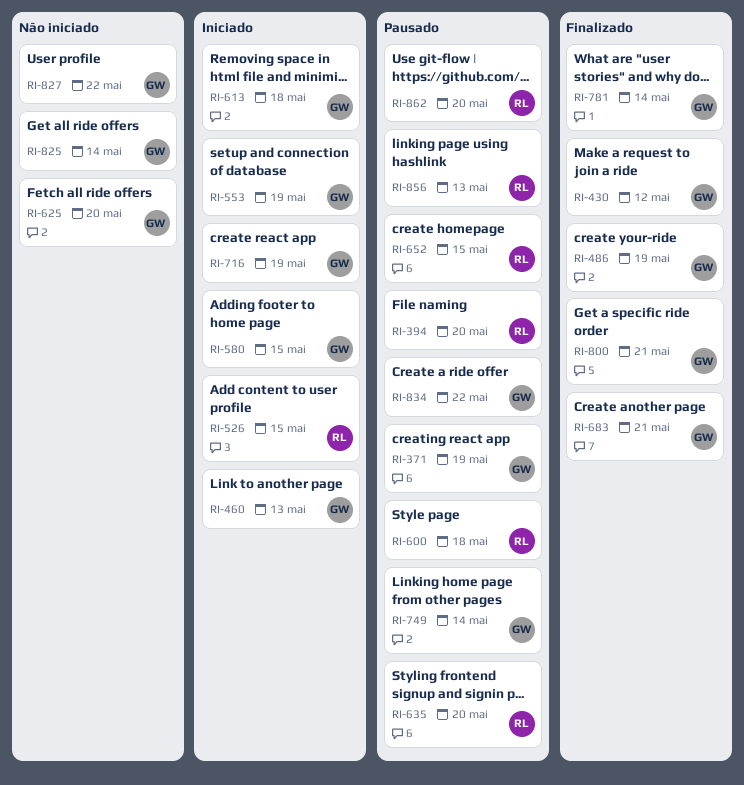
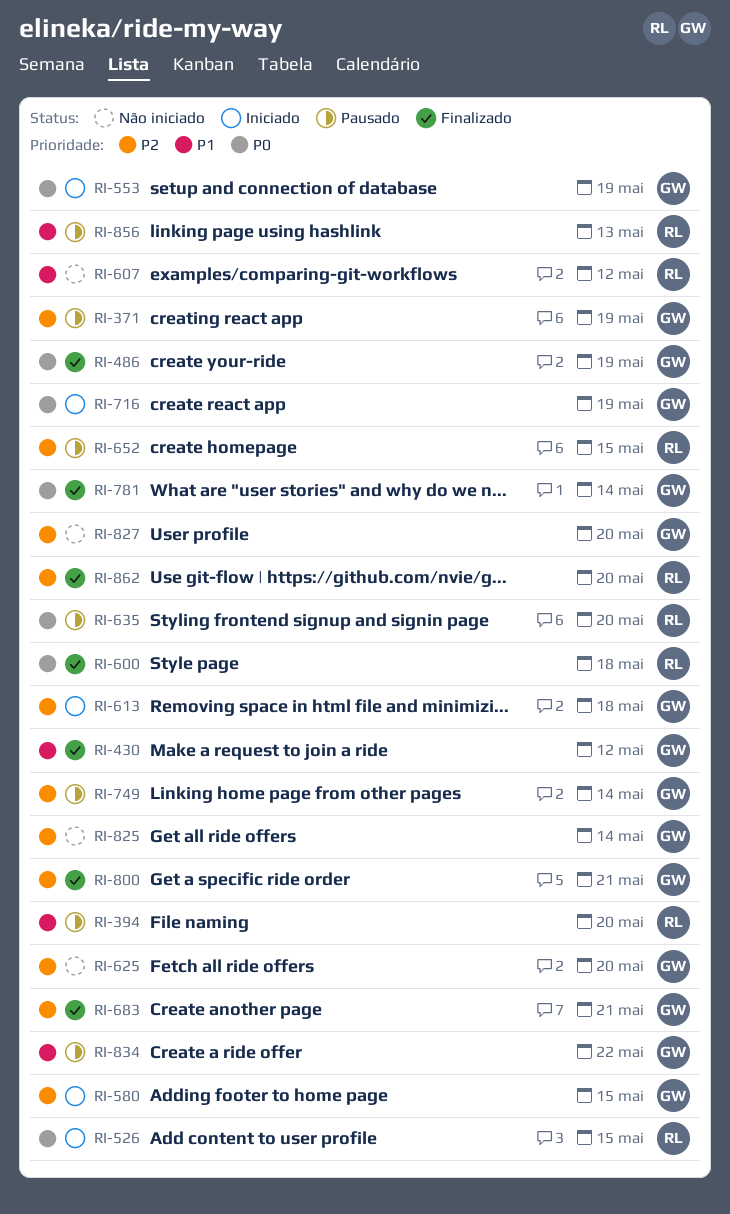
RI-460: present -> none
RI-600, status: Pausado -> Finalizado
RI-607: none -> present
RI-827, due: May 22 -> May 20
RI-862, status: Pausado -> Finalizado

